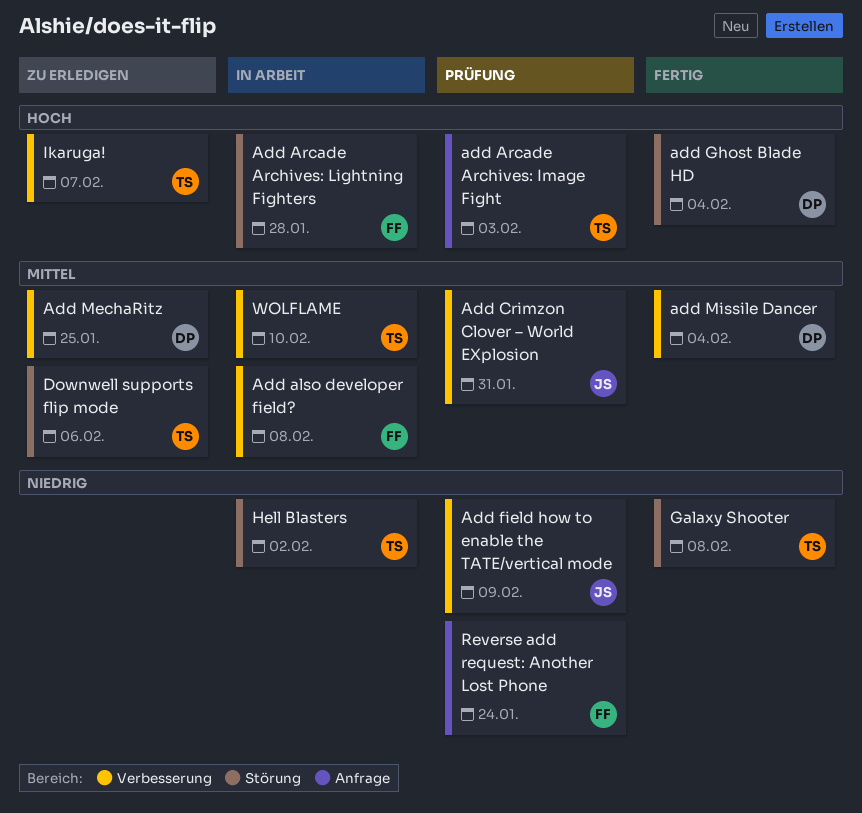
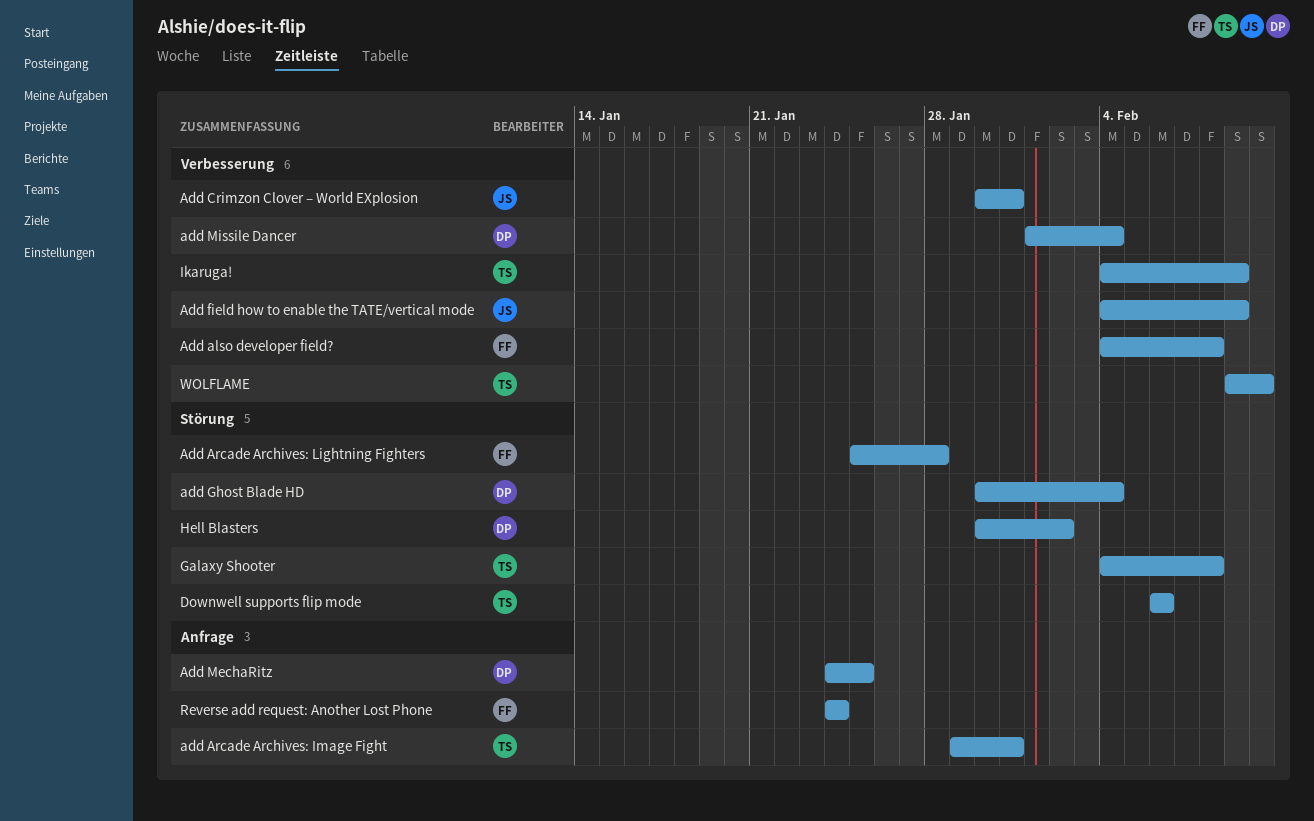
add Arcade Archives: Image Fight, due: Feb 3 -> Jan 31
Add MechaRitz, label: Verbesserung -> Anfrage
Hell Blasters, owner: TS -> DP
Ikaruga!, due: Feb 7 -> Feb 9

